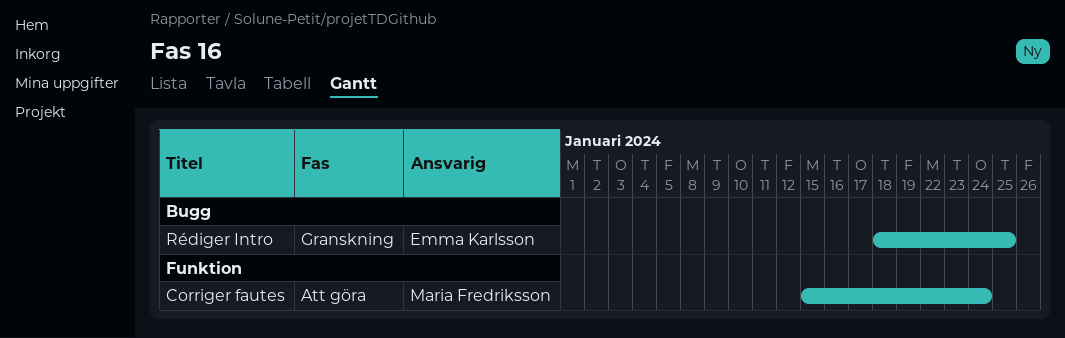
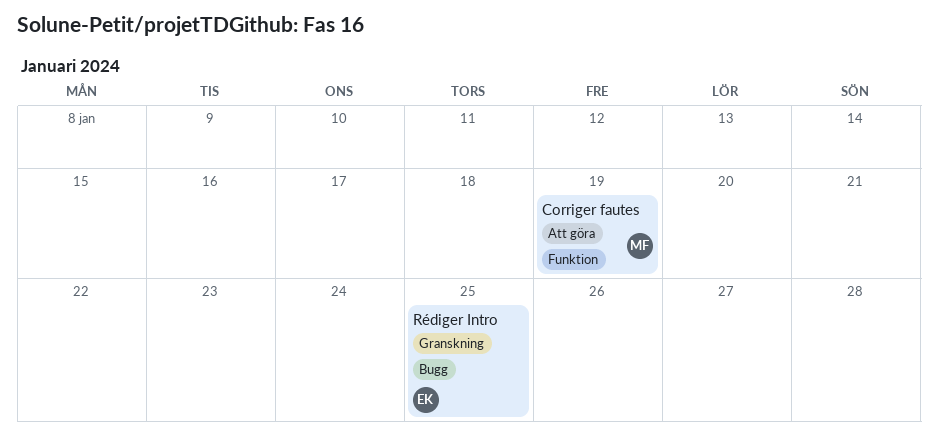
Corriger fautes, due: Jan 24 -> Jan 19

